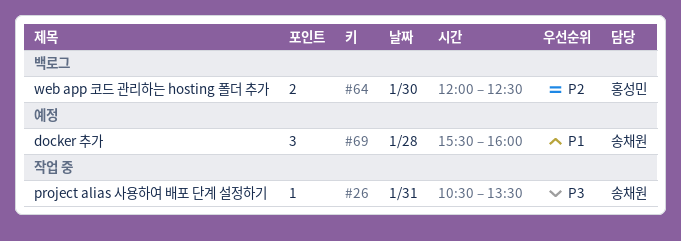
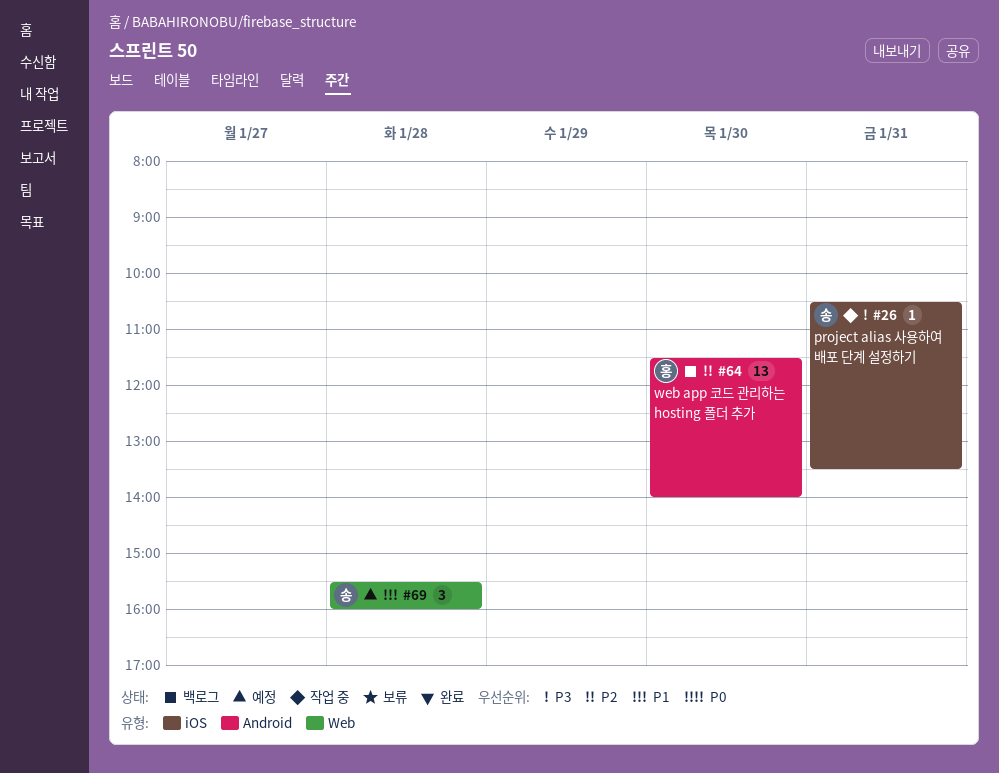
#64, estimate: 2 -> 13
#64, begins: 12:00 -> 11:30
#64, ends: 12:30 -> 14:00

